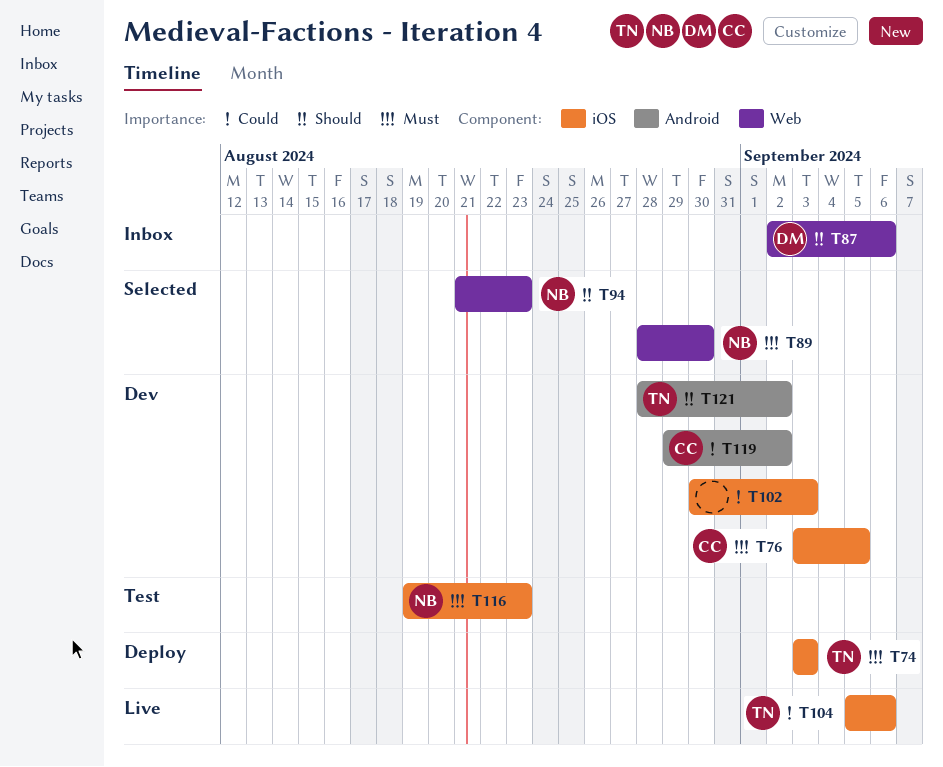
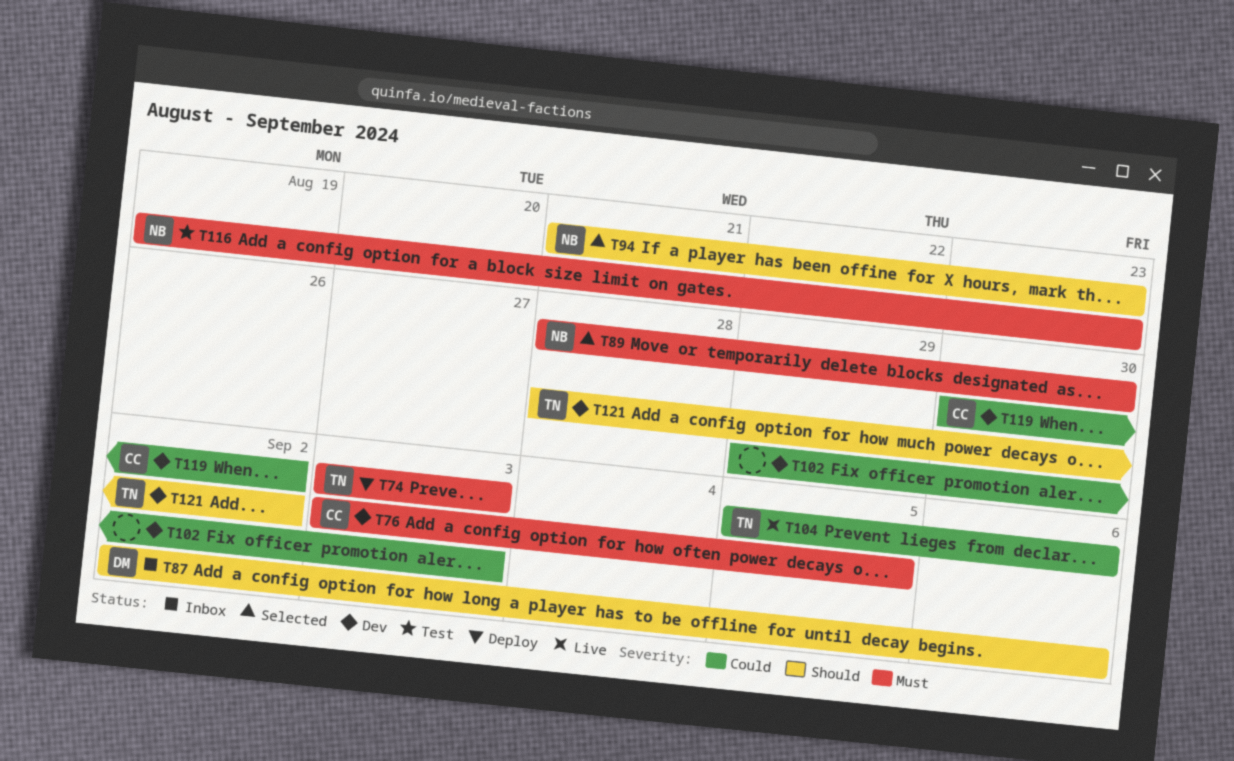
T102, start: Aug 30 -> Aug 29
T119, start: Aug 29 -> Aug 30

